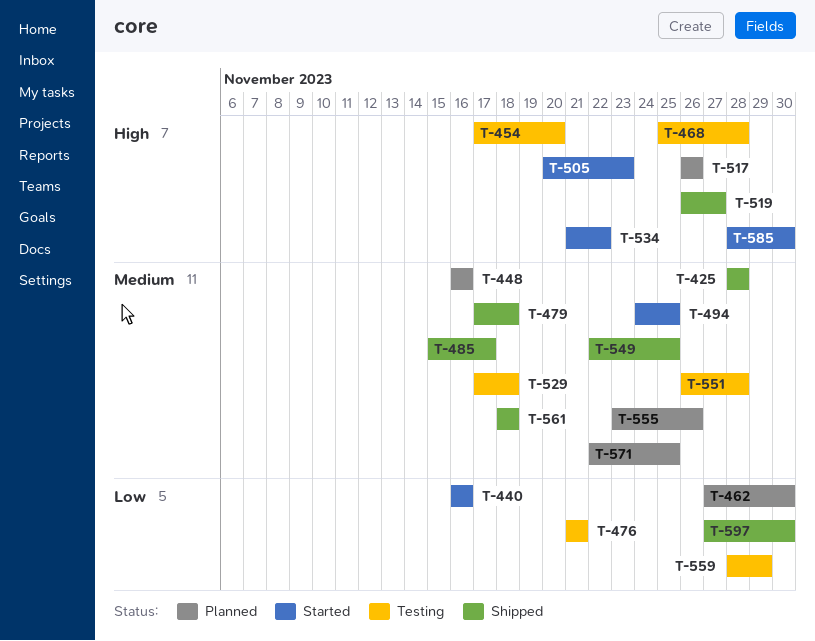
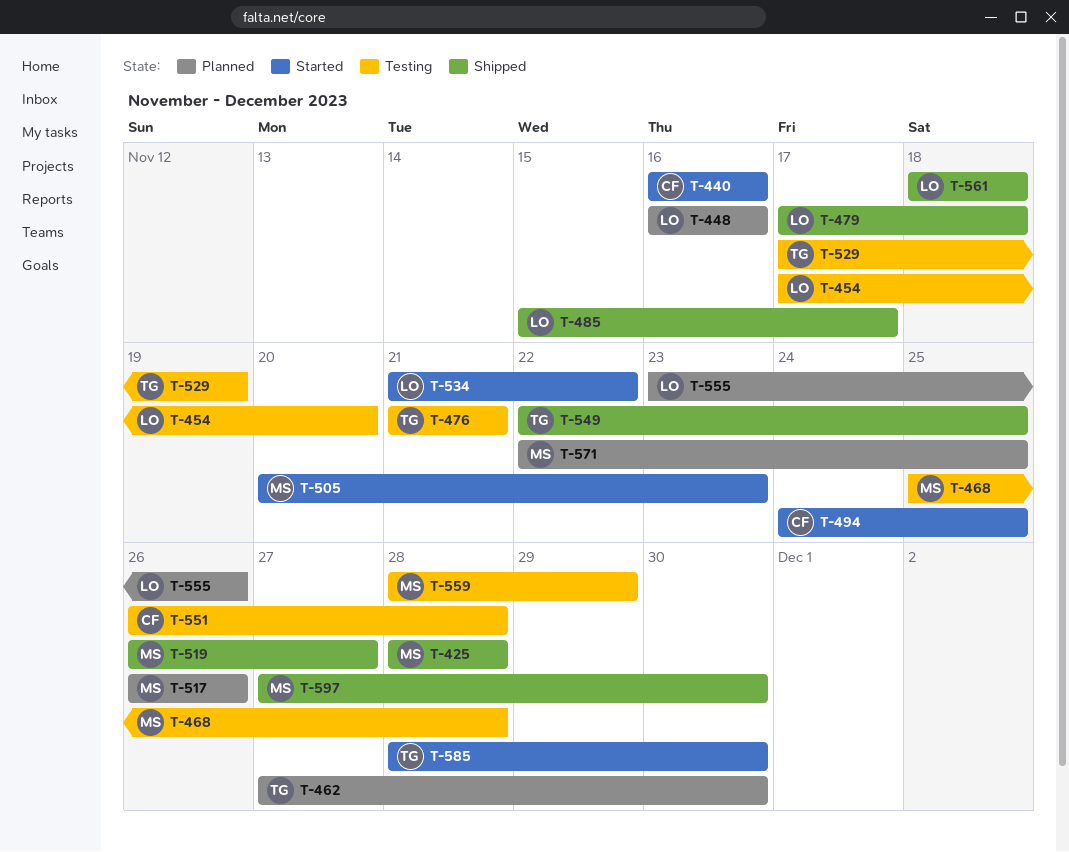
T-529, due: Nov 18 -> Nov 19

